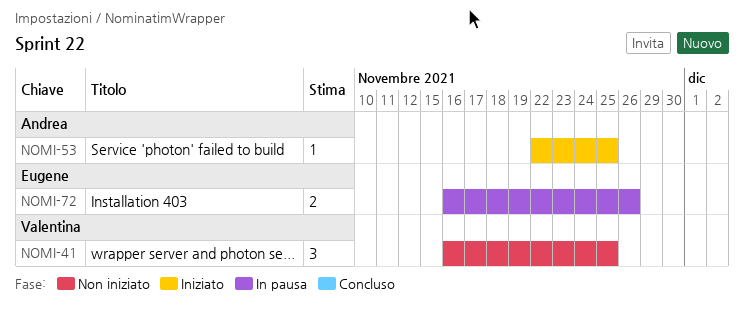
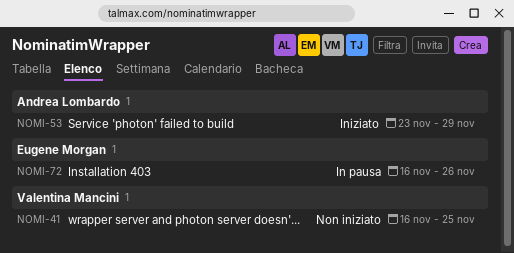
NOMI-53, start: Nov 22 -> Nov 23
NOMI-53, due: Nov 25 -> Nov 29

